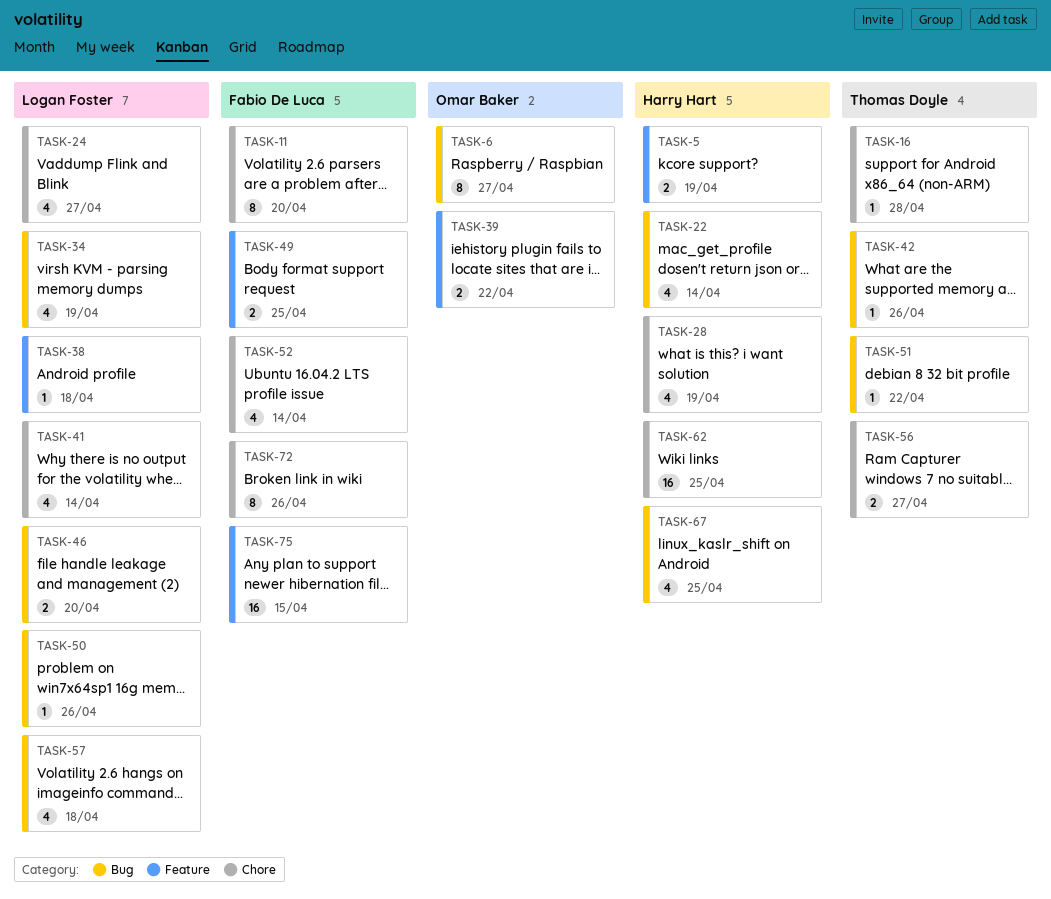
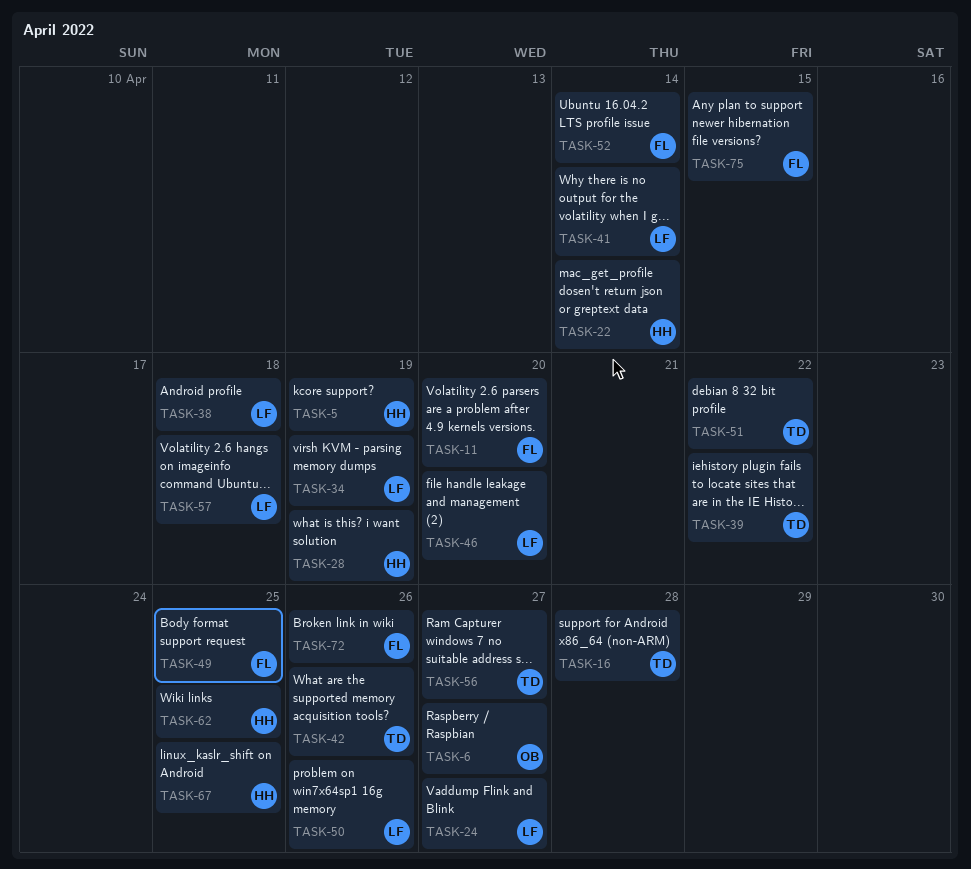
TASK-39, owner: Omar Baker -> Thomas Doyle

